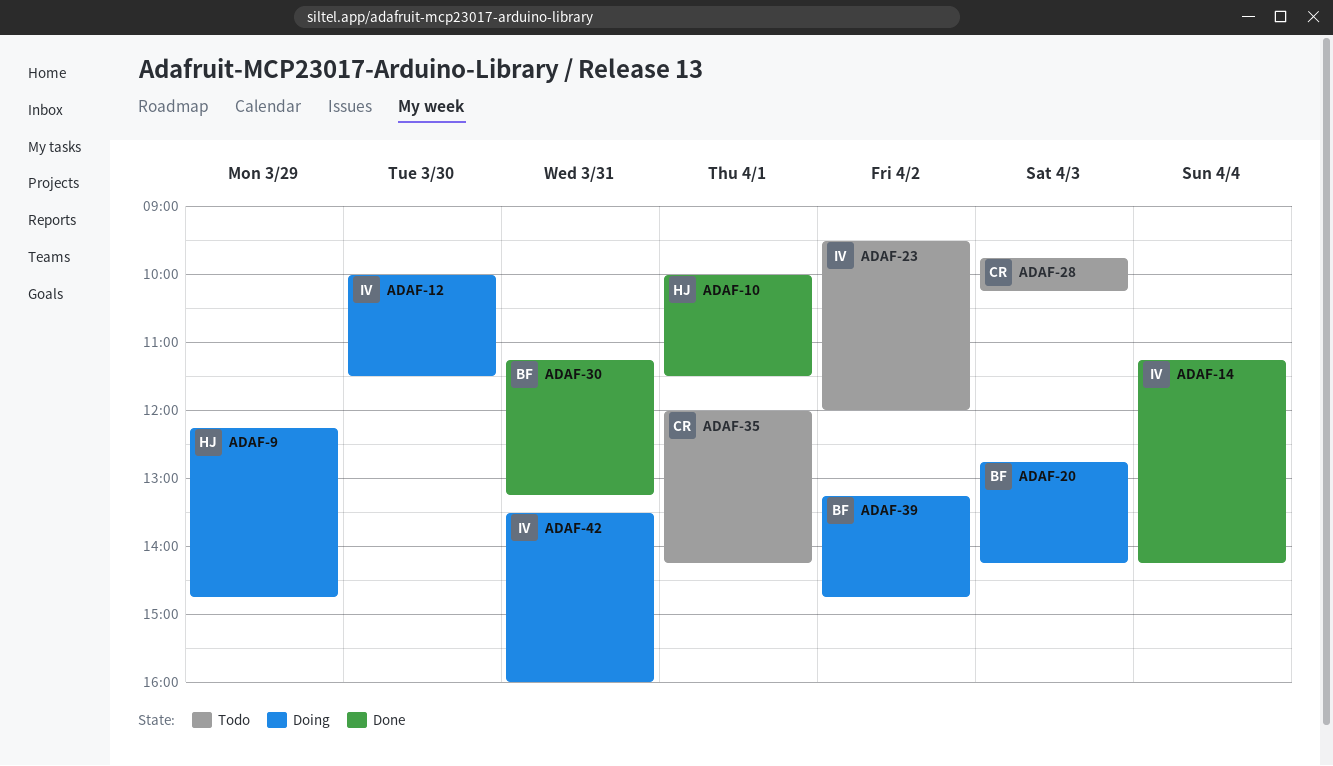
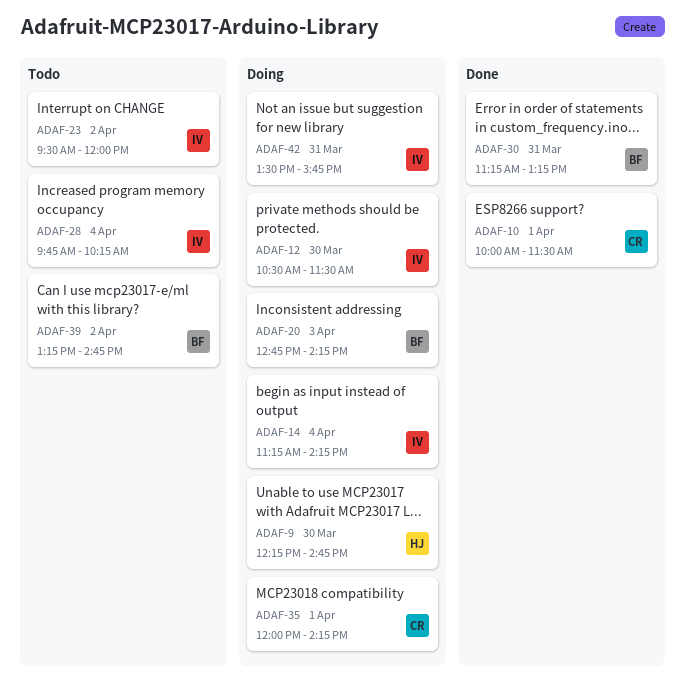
ADAF-9, day: Mar 29 -> Mar 30
ADAF-10, owner: HJ -> CR
ADAF-12, begins: 10:00 -> 10:30
ADAF-14, status: Done -> Doing
ADAF-28, owner: CR -> IV
ADAF-28, day: Apr 3 -> Apr 4
ADAF-35, status: Todo -> Doing
ADAF-39, status: Doing -> Todo
ADAF-42, ends: 16:00 -> 15:45

